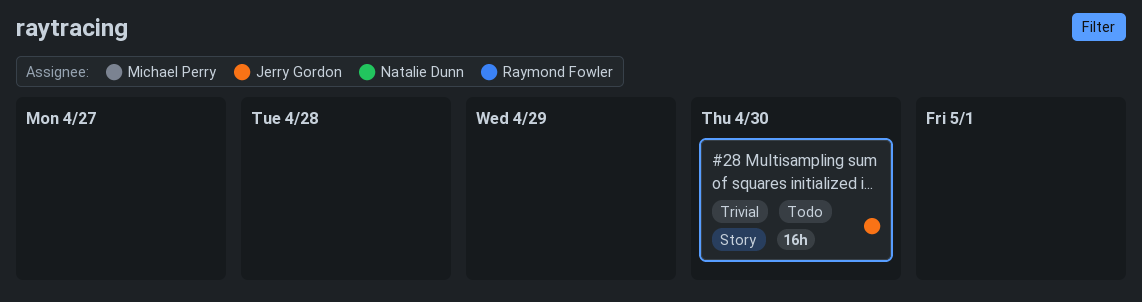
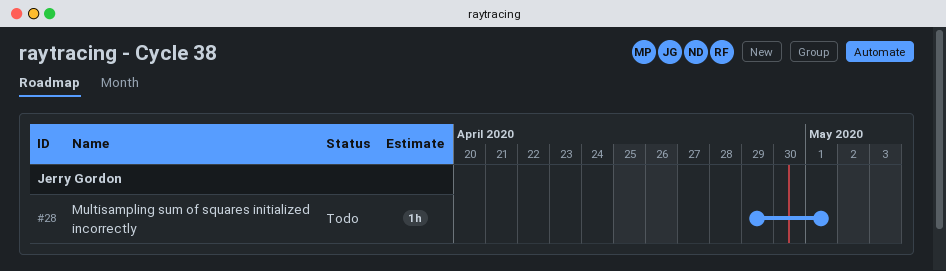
#28, estimate: 16h -> 1h
#28, due: Apr 30 -> May 1

